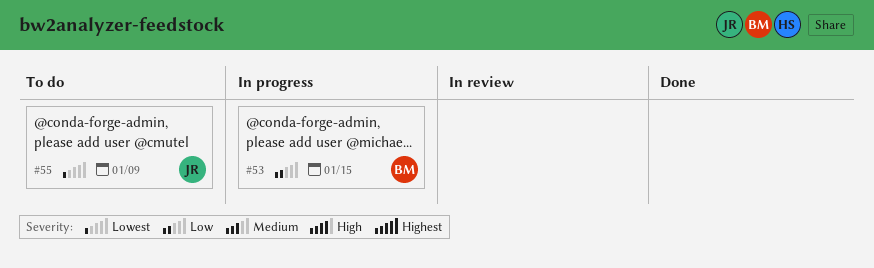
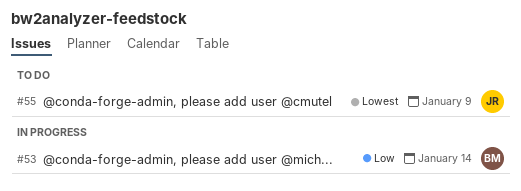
#53, due: Jan 15 -> Jan 14

